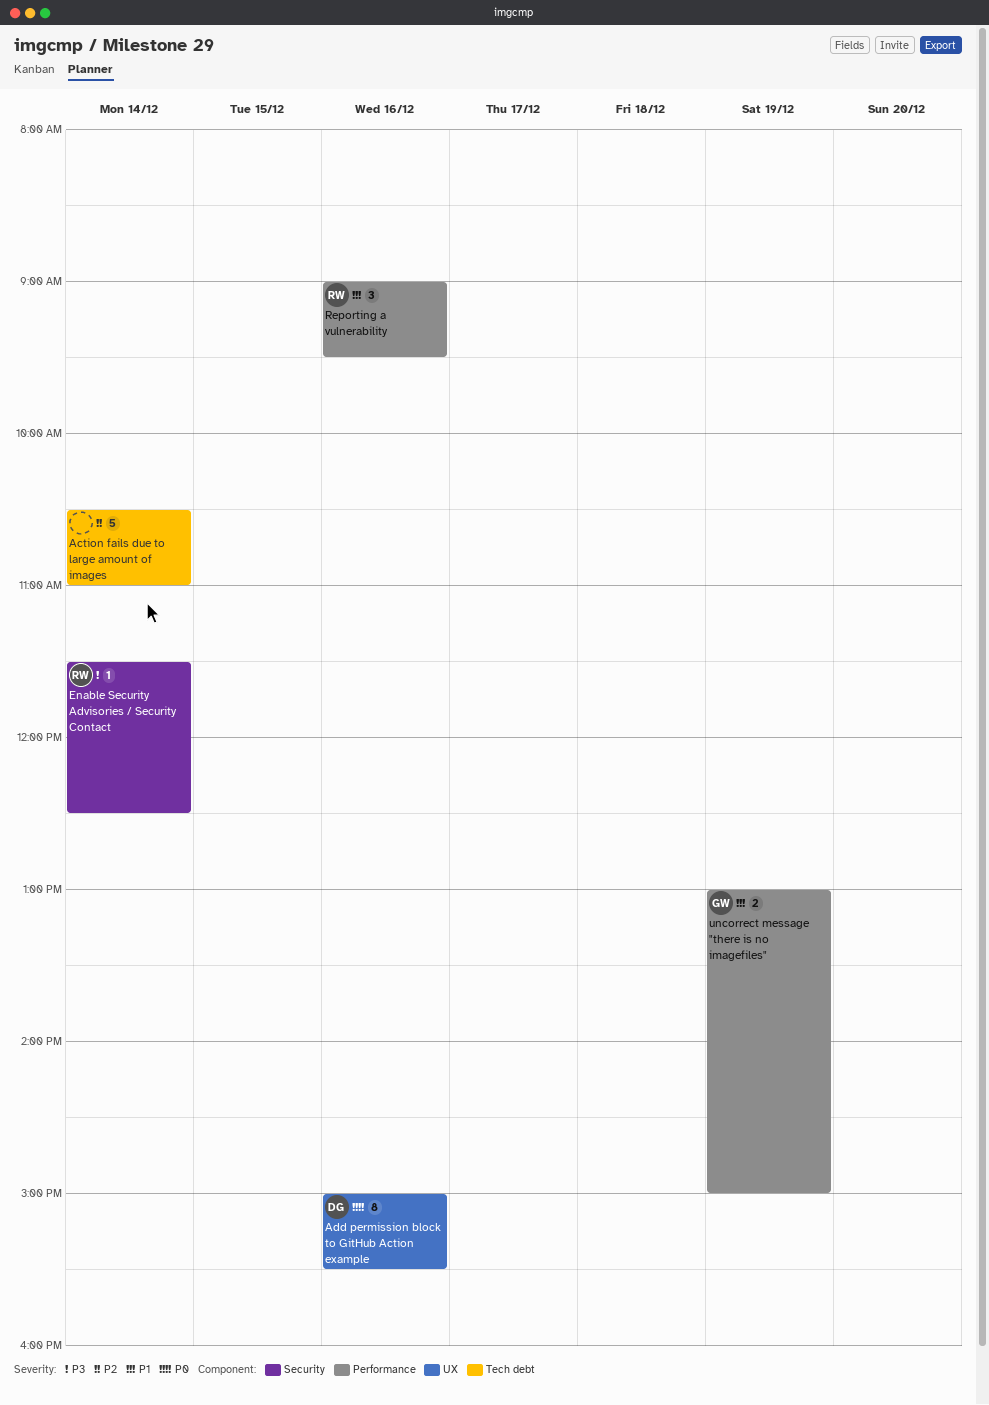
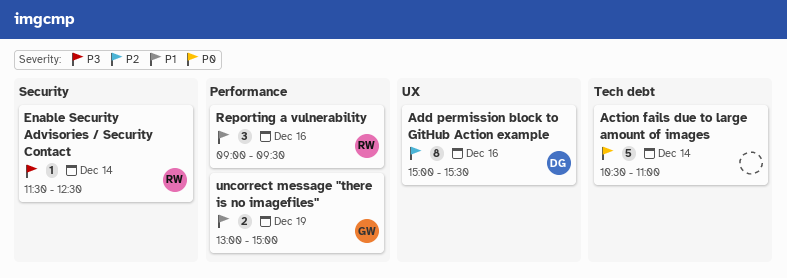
Action fails due to large amount of images, priority: P2 -> P0
Add permission block to GitHub Action example, priority: P0 -> P2

